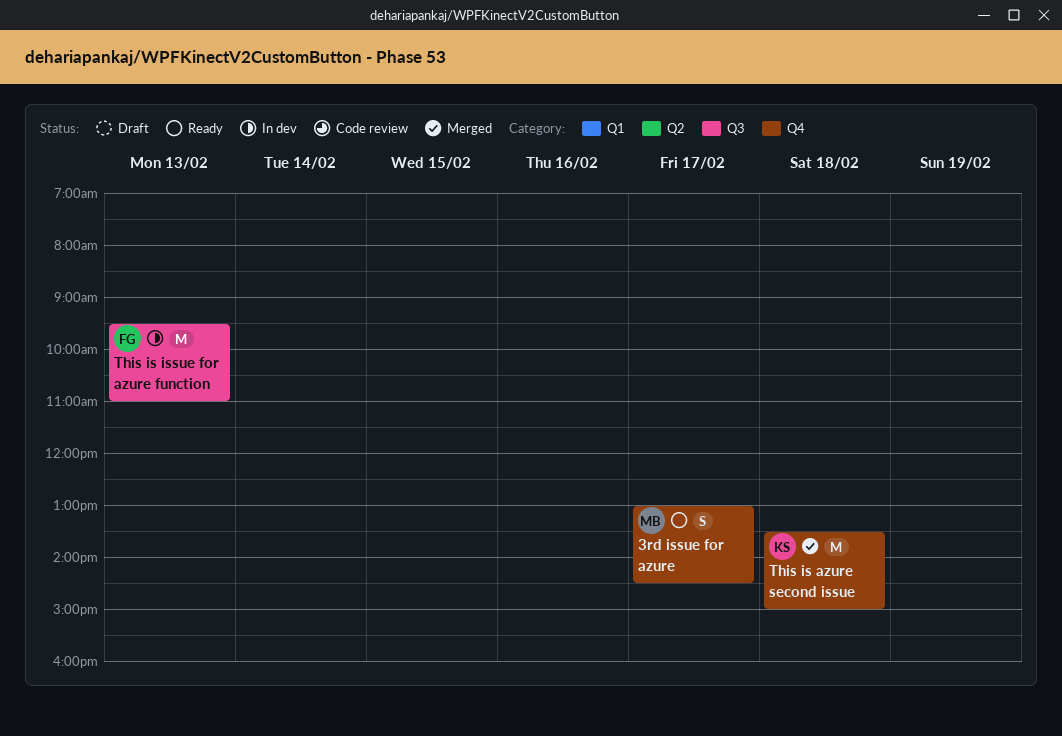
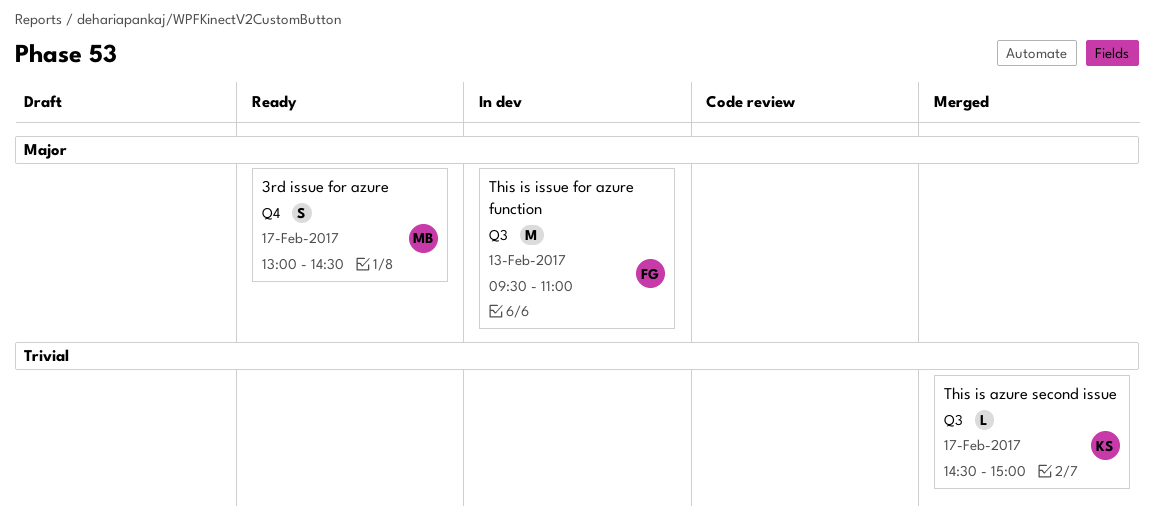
This is azure second issue, label: Q4 -> Q3
This is azure second issue, estimate: M -> L
This is azure second issue, day: Feb 18 -> Feb 17
This is azure second issue, begins: 13:30 -> 14:30

